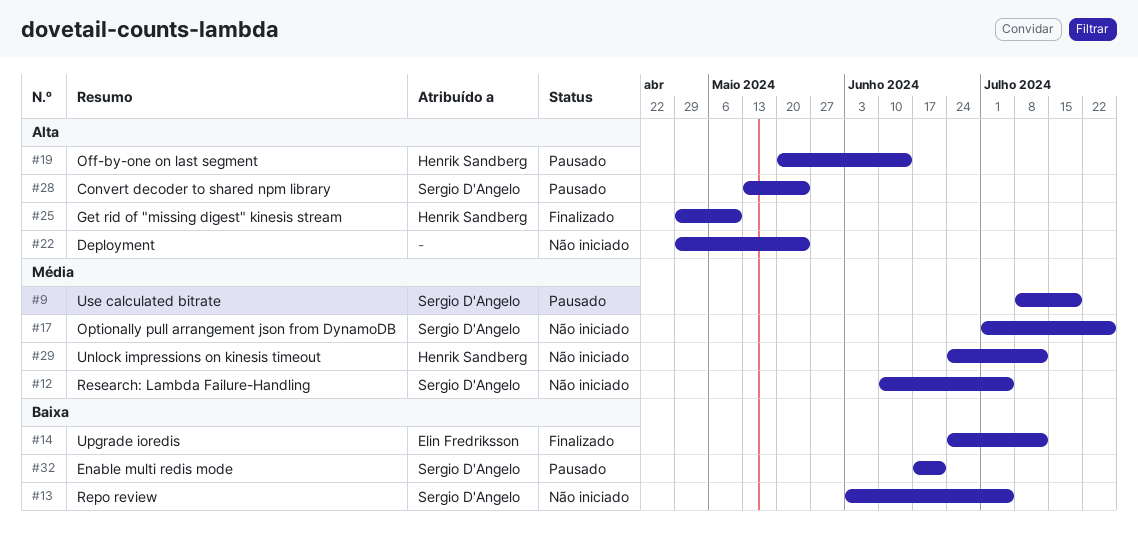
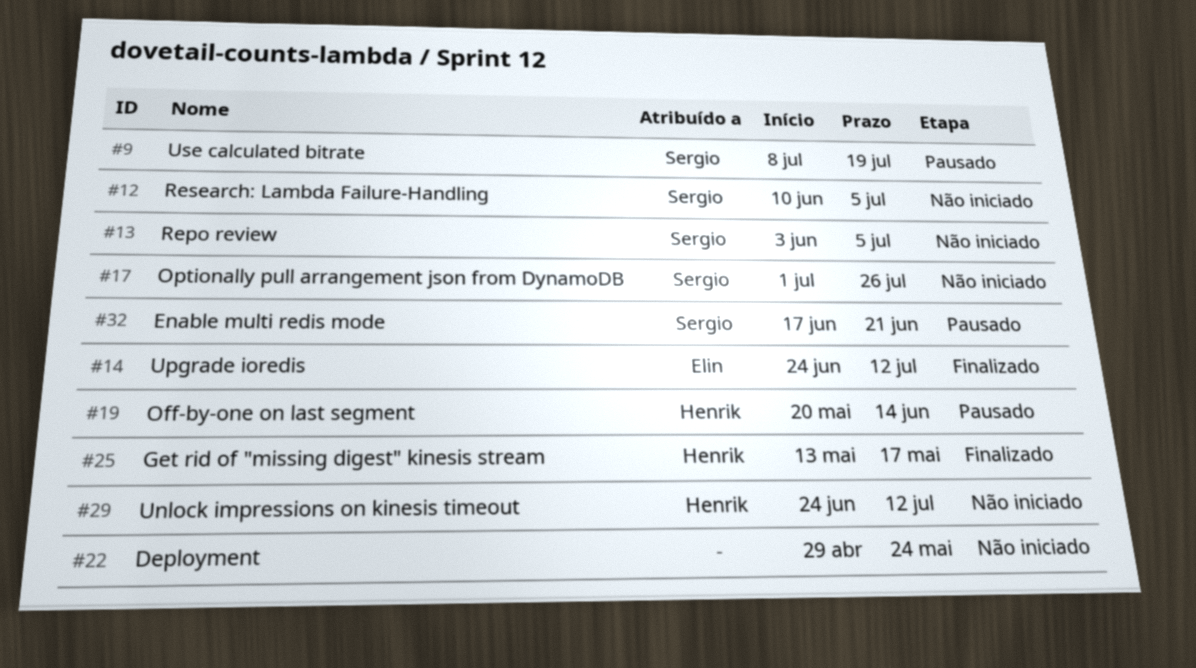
#25, start: Apr 29 -> May 13
#25, due: May 10 -> May 17
#28: present -> none

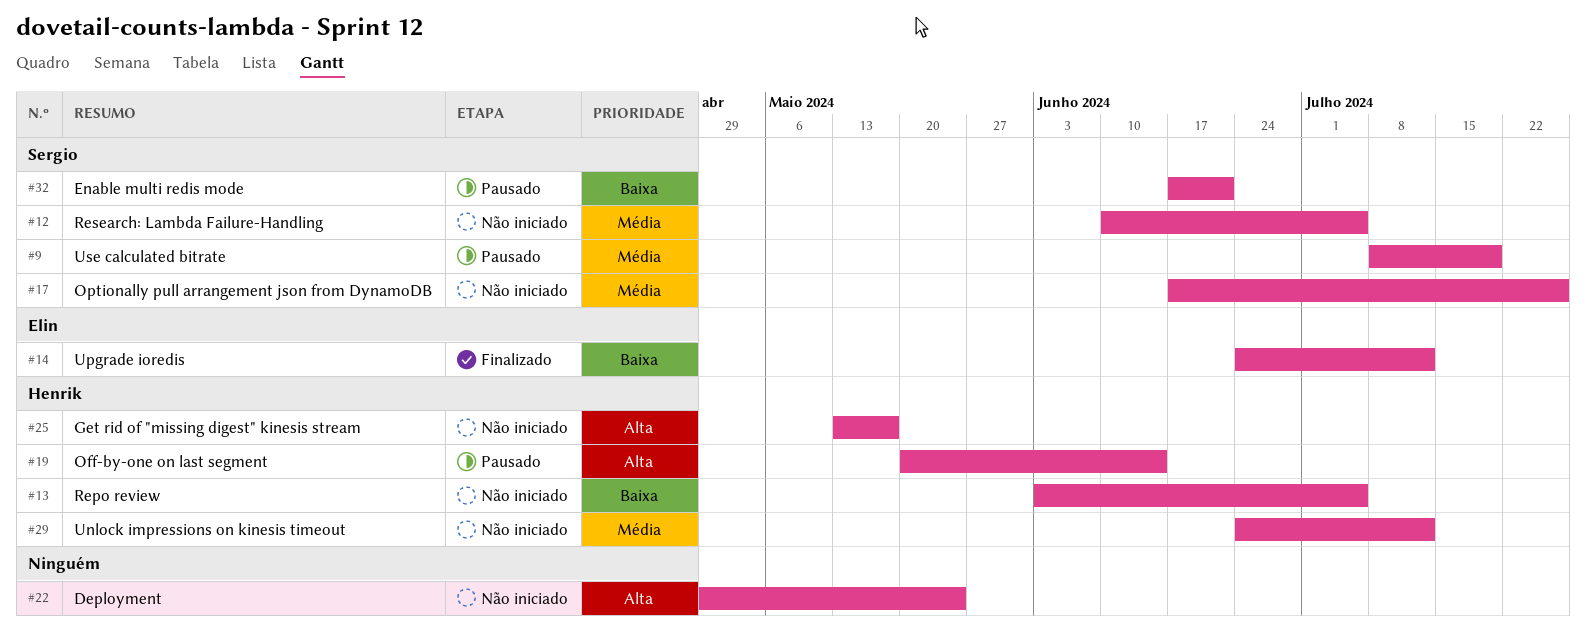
#13, owner: Sergio -> Henrik
#17, start: Jul 1 -> Jun 17
#25, status: Finalizado -> Não iniciado

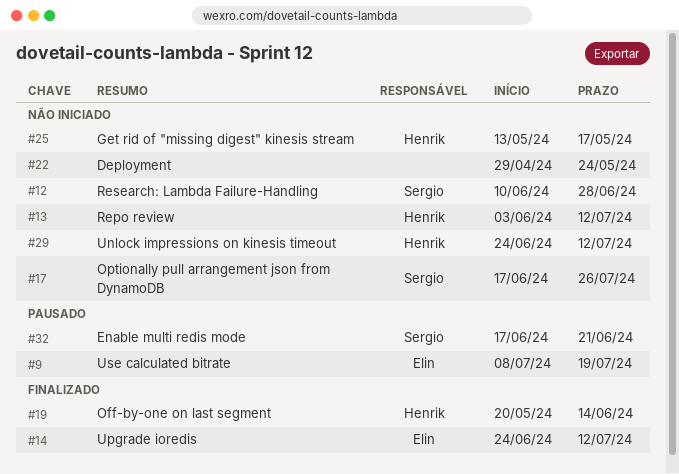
#9, owner: Sergio -> Elin
#12, due: Jul 5 -> Jun 28
#13, due: Jul 5 -> Jul 12
#19, status: Pausado -> Finalizado

